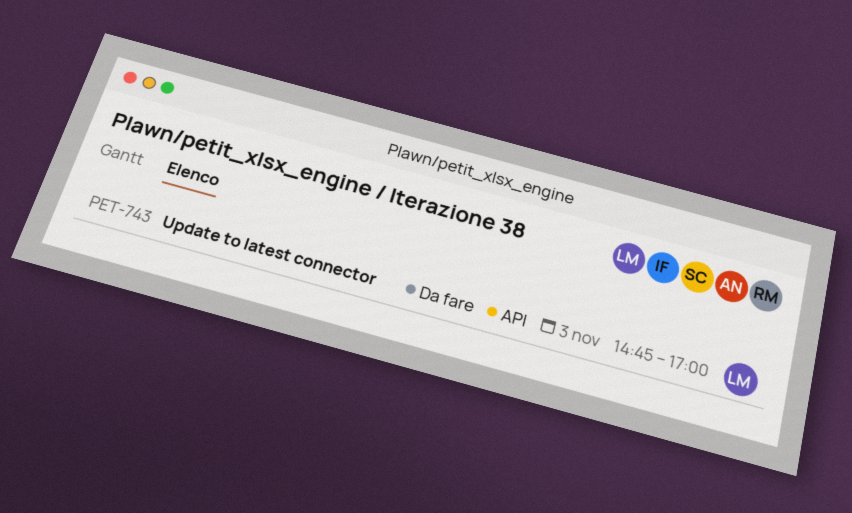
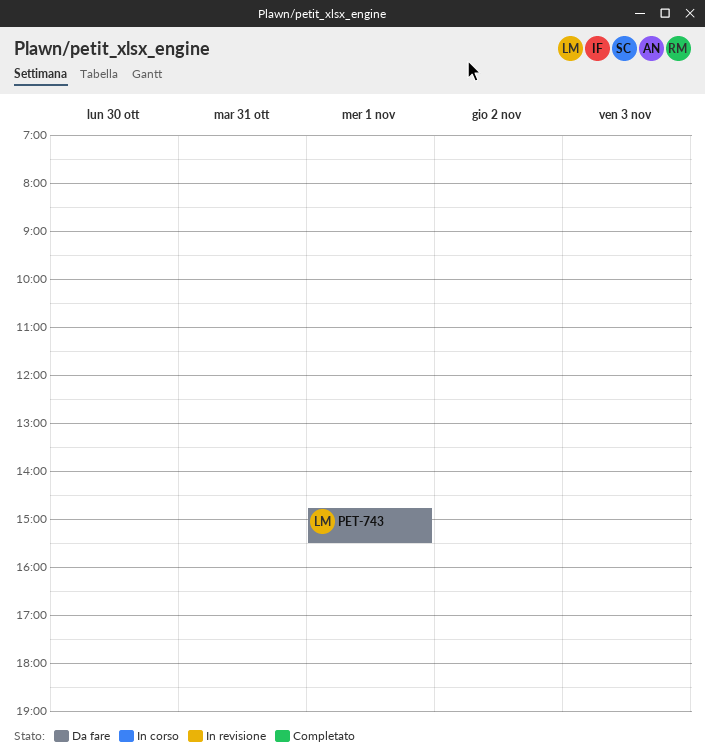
PET-743, day: Nov 3 -> Nov 1
PET-743, ends: 17:00 -> 15:30

